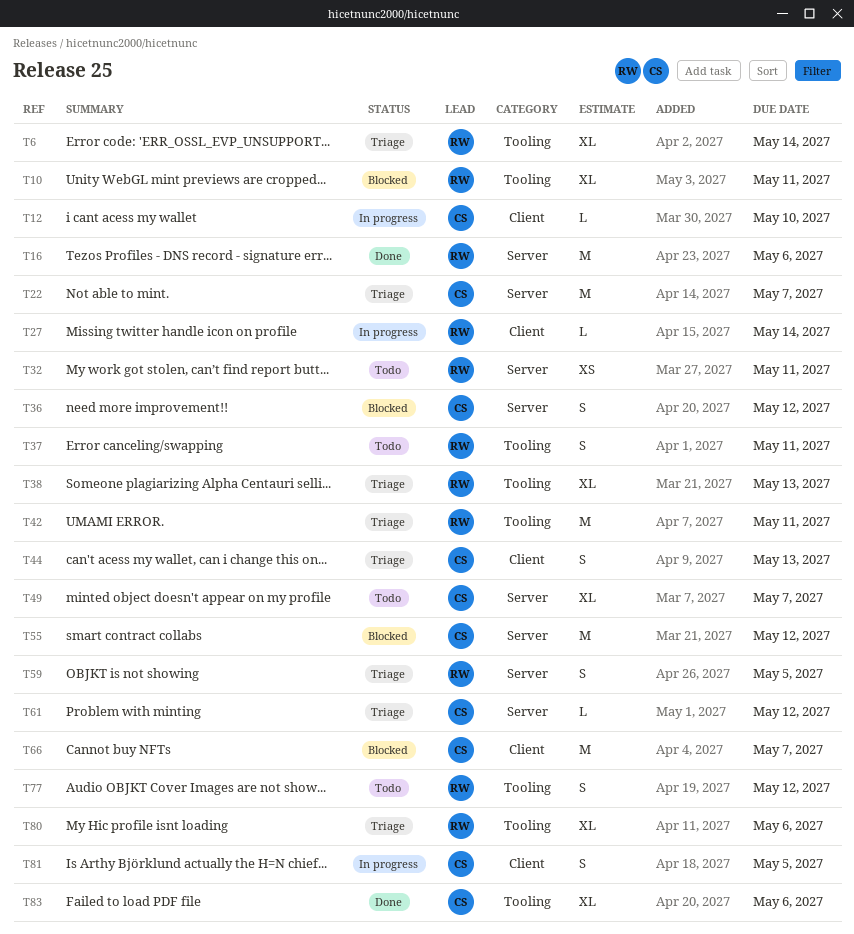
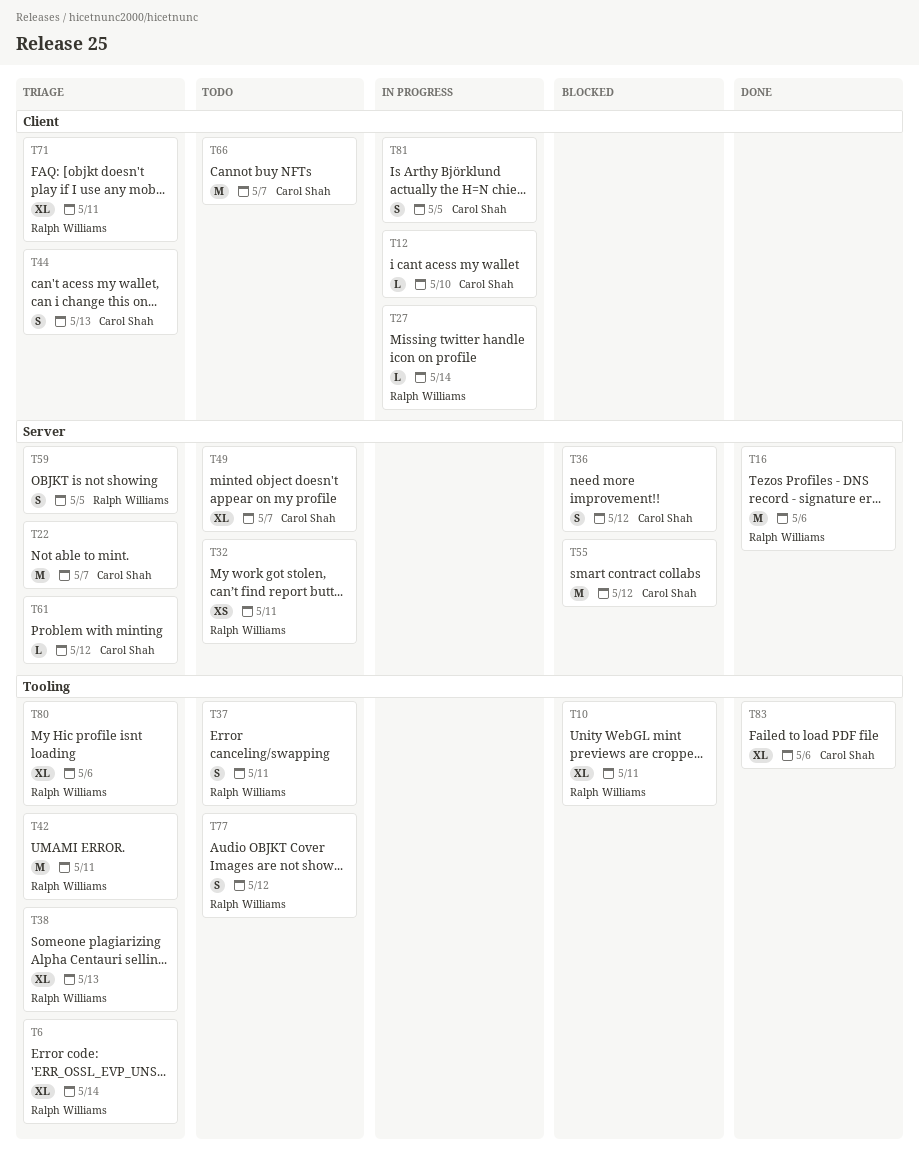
T66, status: Blocked -> Todo
T71: none -> present

